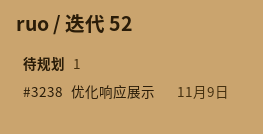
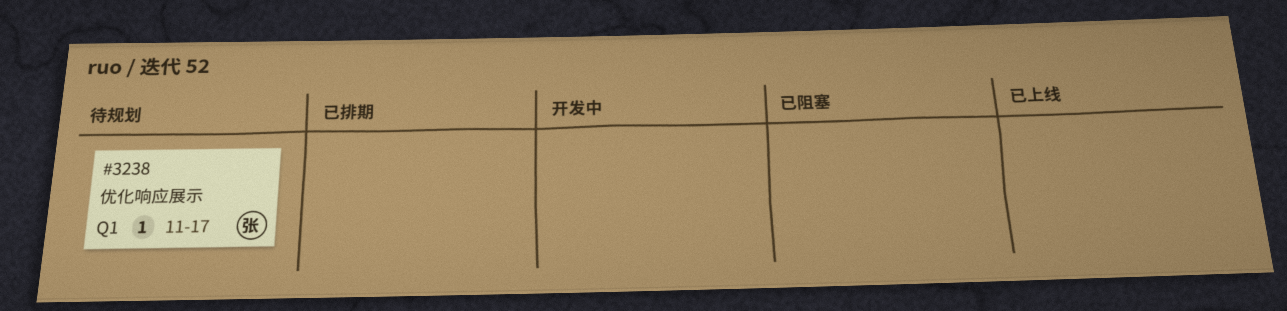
#3238, due: Nov 9 -> Nov 17

